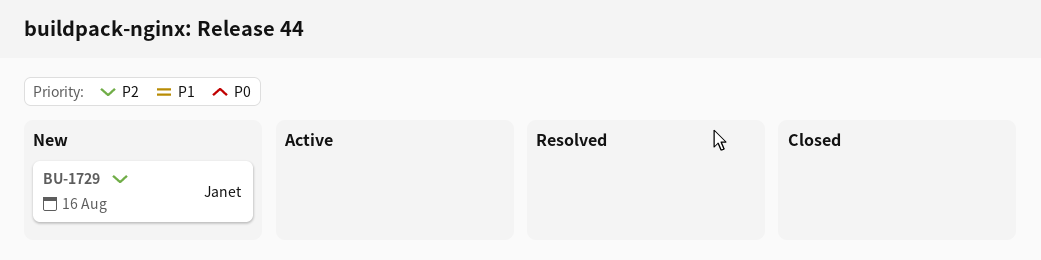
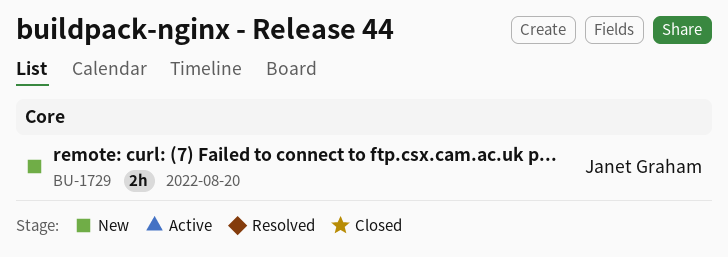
BU-1729, due: Aug 16 -> Aug 20

